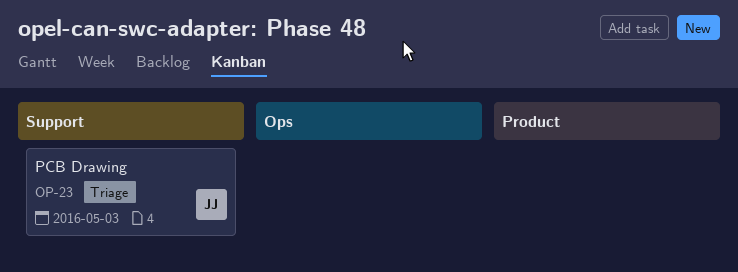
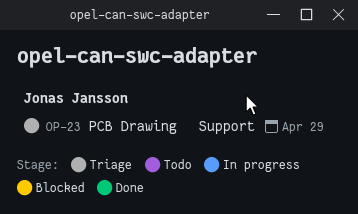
OP-23, due: May 3 -> Apr 29

